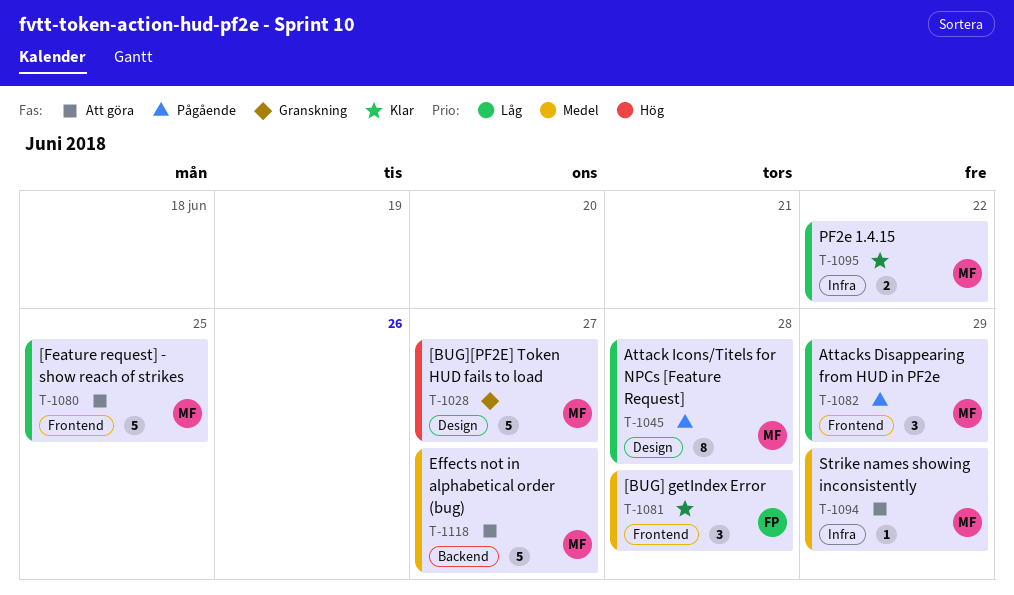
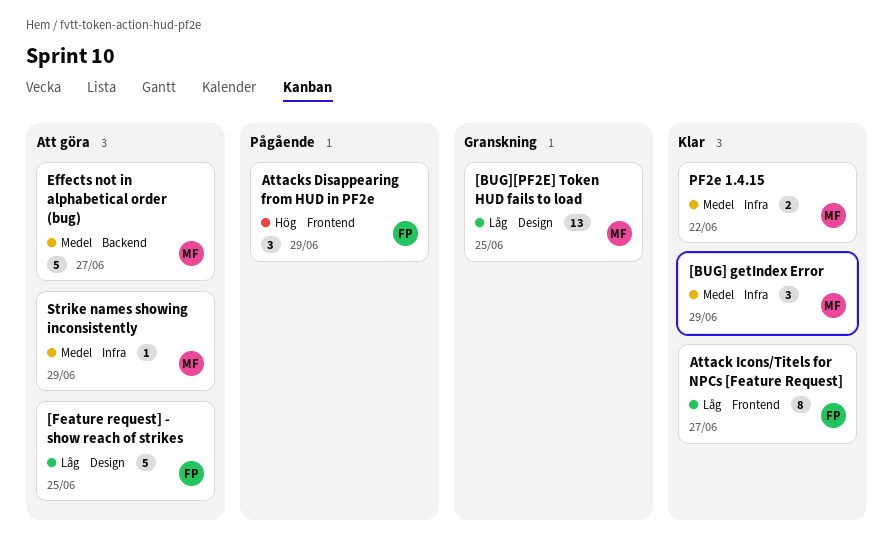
[BUG] getIndex Error, owner: FP -> MF
[BUG] getIndex Error, label: Frontend -> Infra
[BUG] getIndex Error, due: Jun 28 -> Jun 29
[BUG][PF2E] Token HUD fails to load, priority: Hög -> Låg
[BUG][PF2E] Token HUD fails to load, estimate: 5 -> 13
[BUG][PF2E] Token HUD fails to load, due: Jun 27 -> Jun 25
[Feature request] - show reach of strikes, owner: MF -> FP
[Feature request] - show reach of strikes, label: Frontend -> Design
Attack Icons/Titels for NPCs [Feature Request], status: Pågående -> Klar
Attack Icons/Titels for NPCs [Feature Request], owner: MF -> FP
Attack Icons/Titels for NPCs [Feature Request], label: Design -> Frontend
Attack Icons/Titels for NPCs [Feature Request], due: Jun 28 -> Jun 27
Attacks Disappearing from HUD in PF2e, owner: MF -> FP
Attacks Disappearing from HUD in PF2e, priority: Låg -> Hög
PF2e 1.4.15, priority: Låg -> Medel

